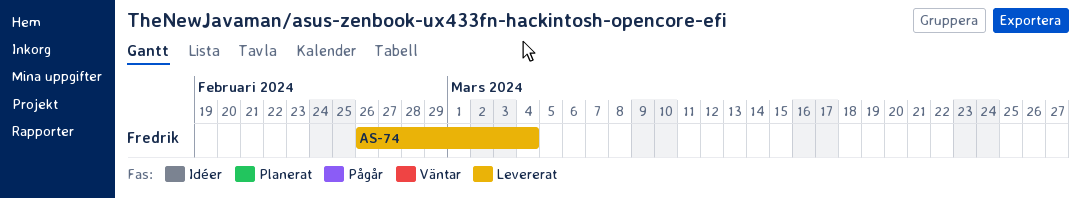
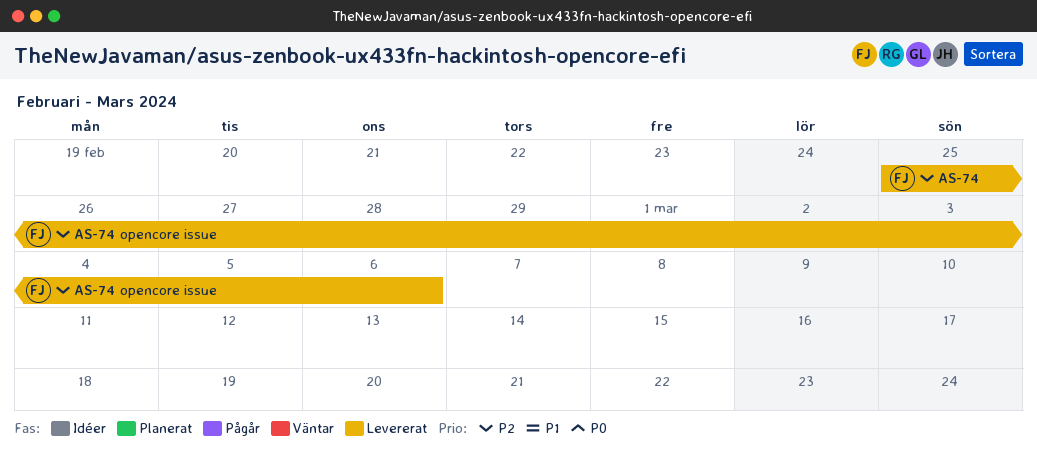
AS-74, start: Feb 26 -> Feb 25
AS-74, due: Mar 4 -> Mar 6

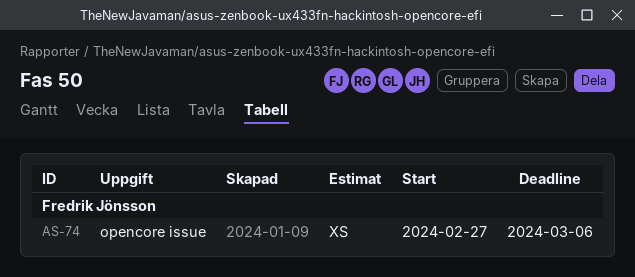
AS-74, start: Feb 25 -> Feb 27

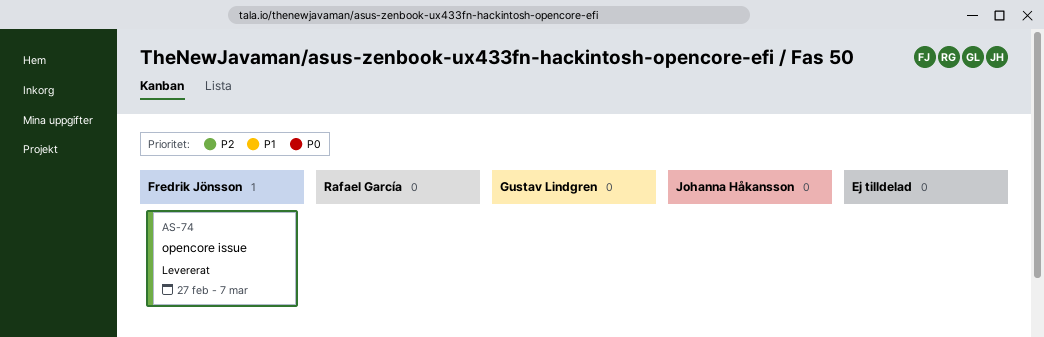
AS-74, due: Mar 6 -> Mar 7

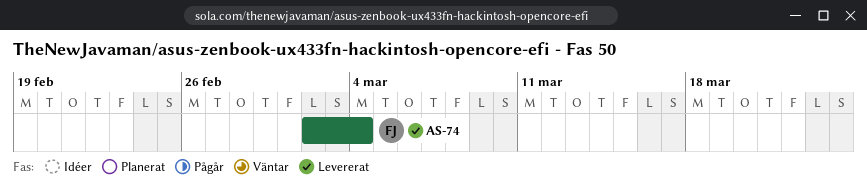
AS-74, start: Feb 27 -> Mar 2
AS-74, due: Mar 7 -> Mar 4

